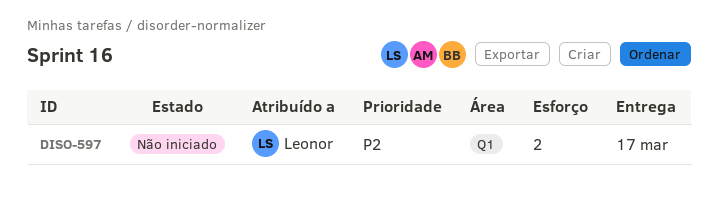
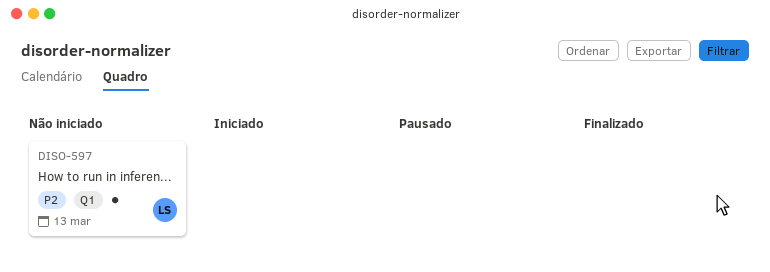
DISO-597, estimate: 2 -> 1
DISO-597, due: Mar 17 -> Mar 13

